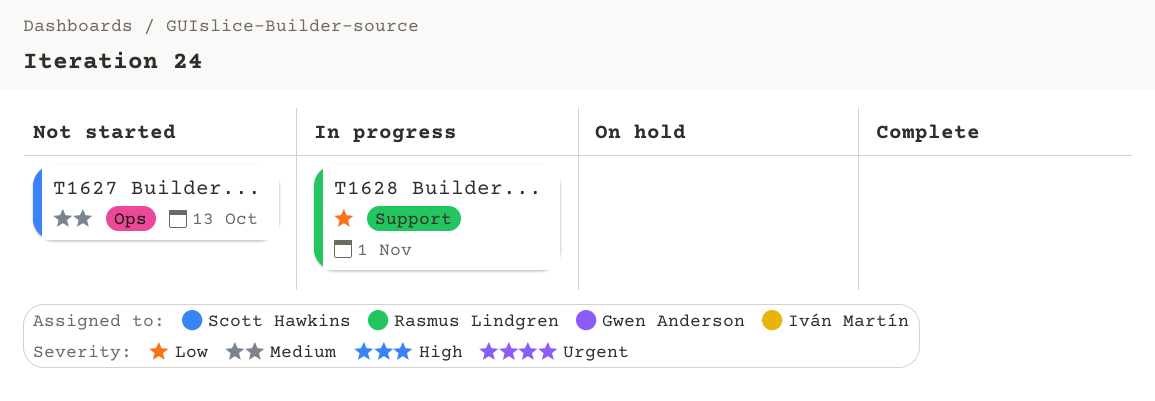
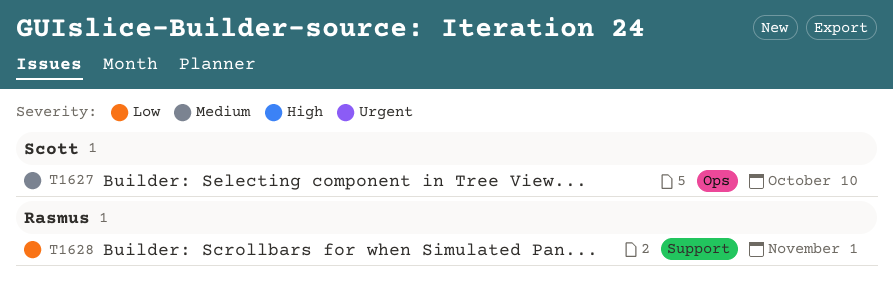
T1627, due: Oct 13 -> Oct 10

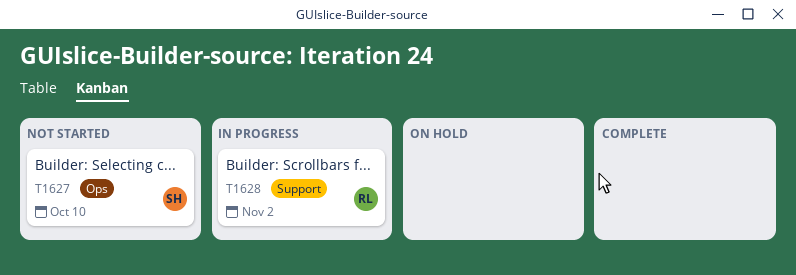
T1628, due: Nov 1 -> Nov 2

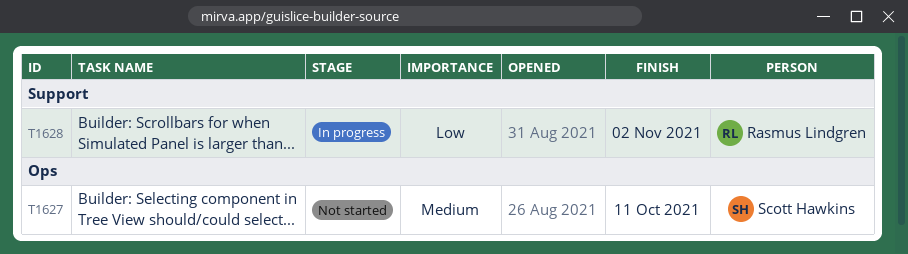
T1627, due: Oct 10 -> Oct 11

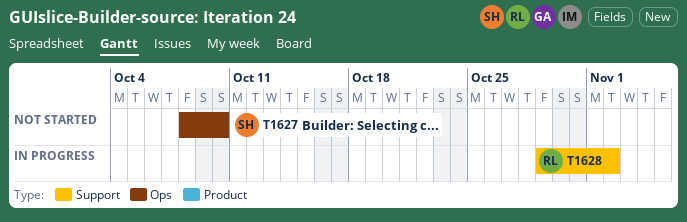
T1627, due: Oct 11 -> Oct 10

